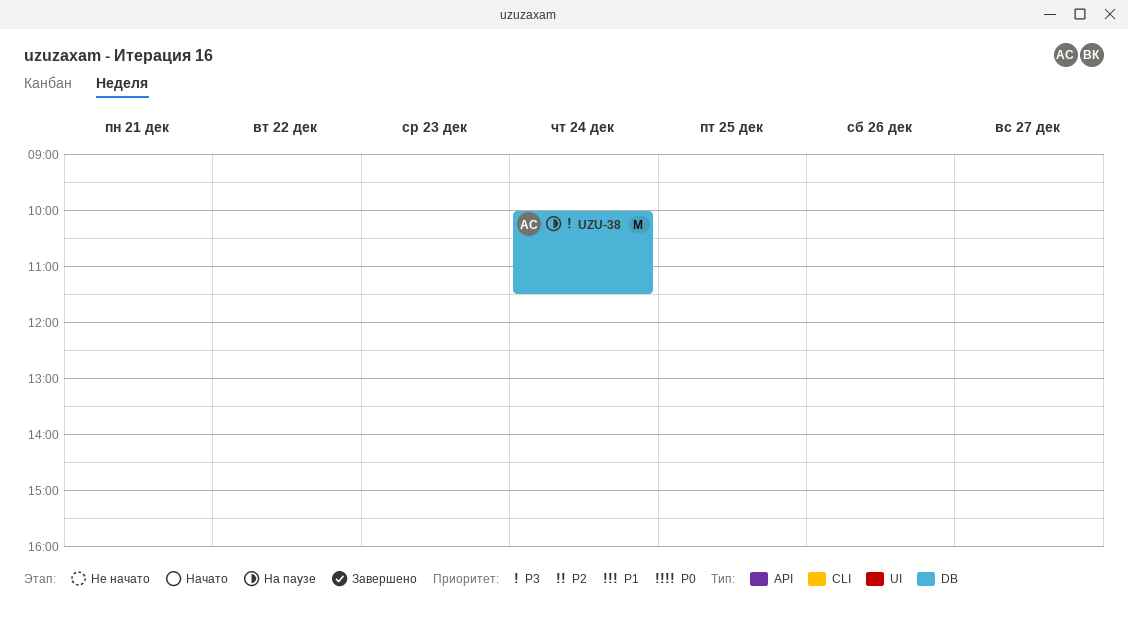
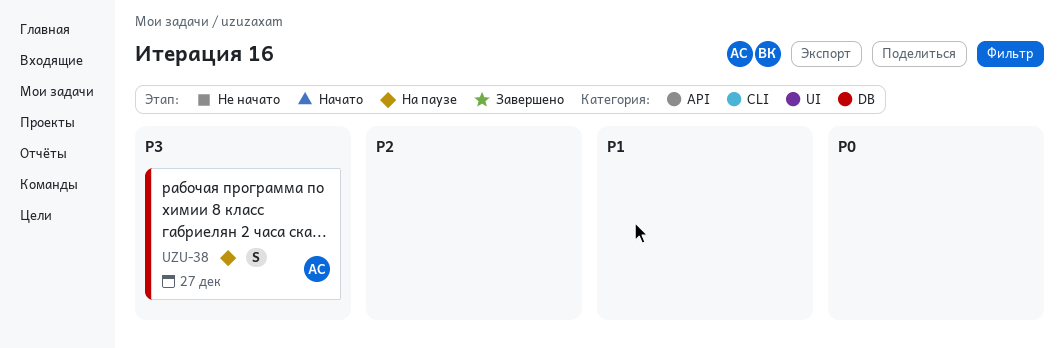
UZU-38, estimate: M -> S
UZU-38, day: Dec 24 -> Dec 27

